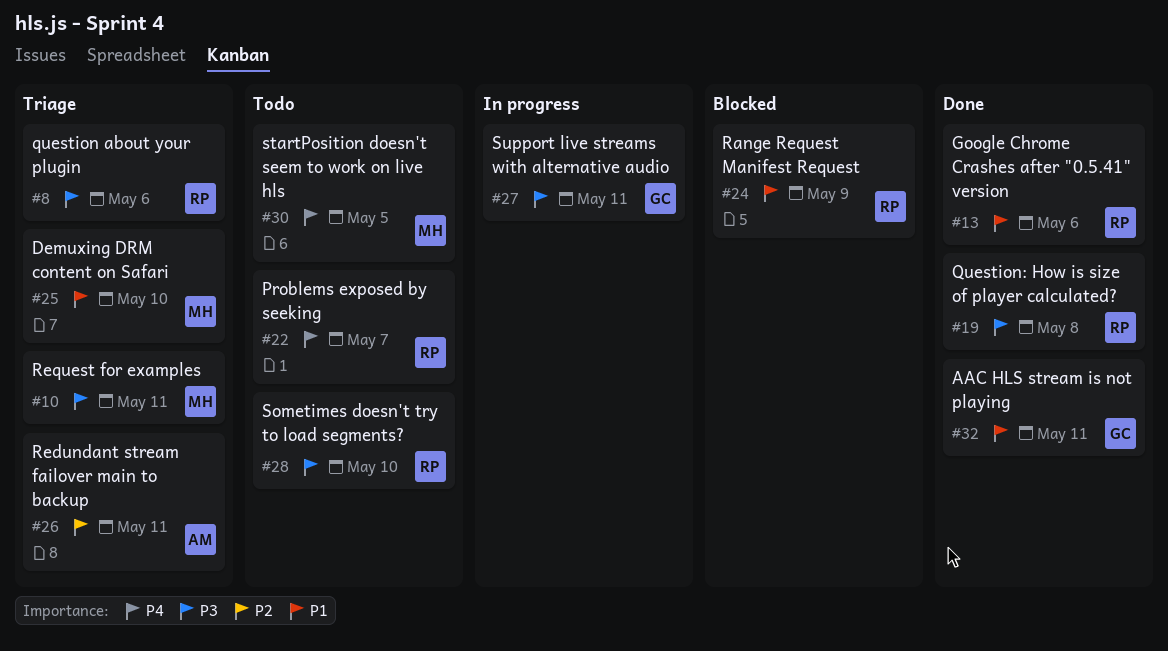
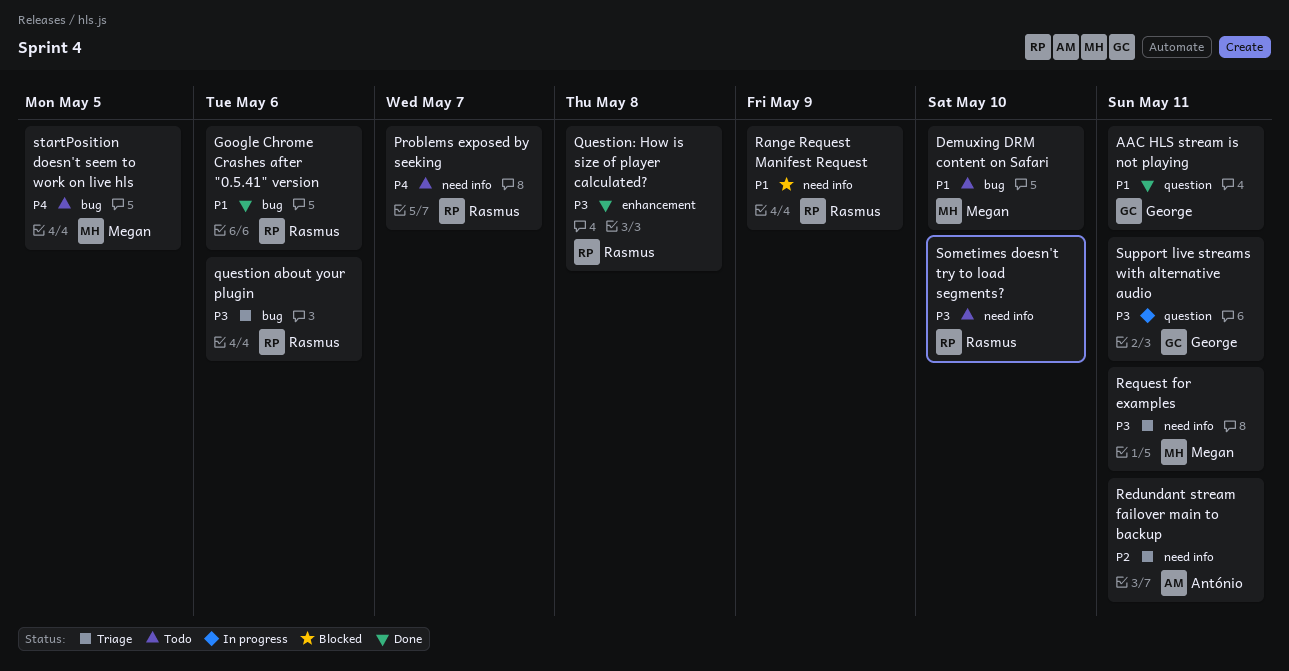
Demuxing DRM content on Safari, status: Triage -> Todo

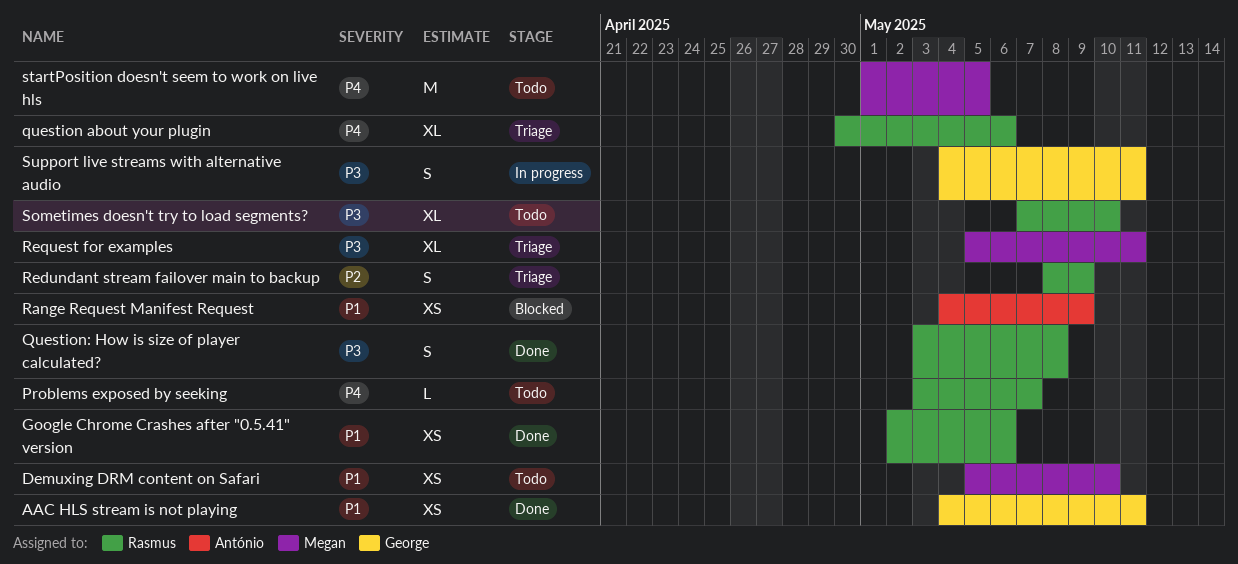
question about your plugin, priority: P3 -> P4
Range Request Manifest Request, owner: Rasmus -> António
Redundant stream failover main to backup, owner: António -> Rasmus
Redundant stream failover main to backup, due: May 11 -> May 9

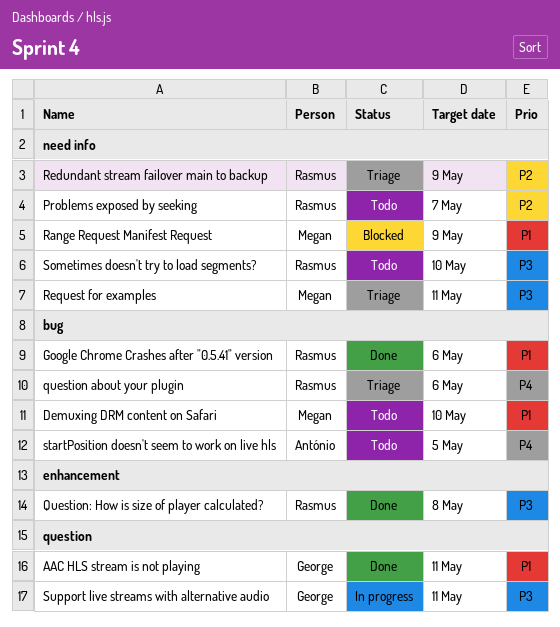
Problems exposed by seeking, priority: P4 -> P2
Range Request Manifest Request, owner: António -> Megan
startPosition doesn't seem to work on live hls, owner: Megan -> António

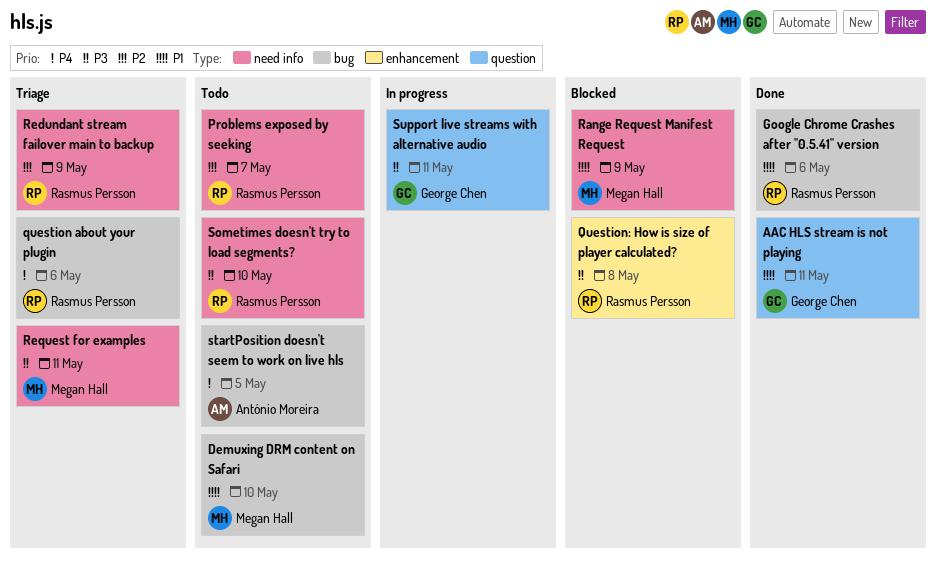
Question: How is size of player calculated?, status: Done -> Blocked

